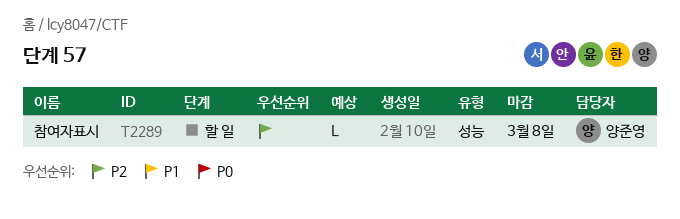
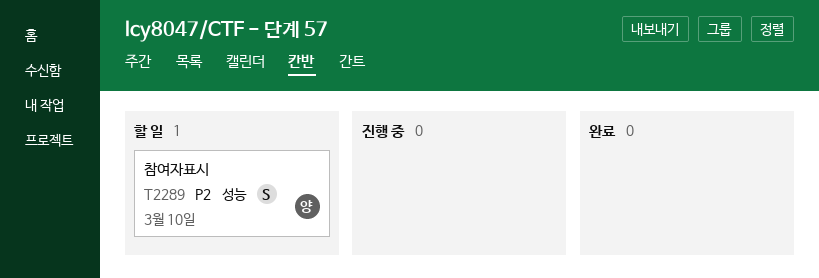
T2289, estimate: L -> S
T2289, due: Mar 8 -> Mar 10

